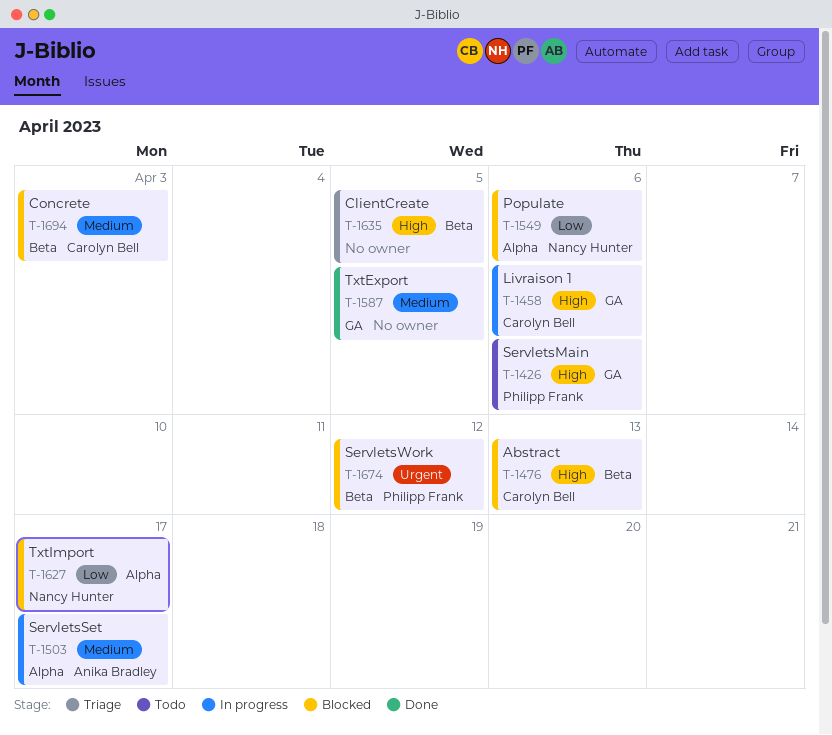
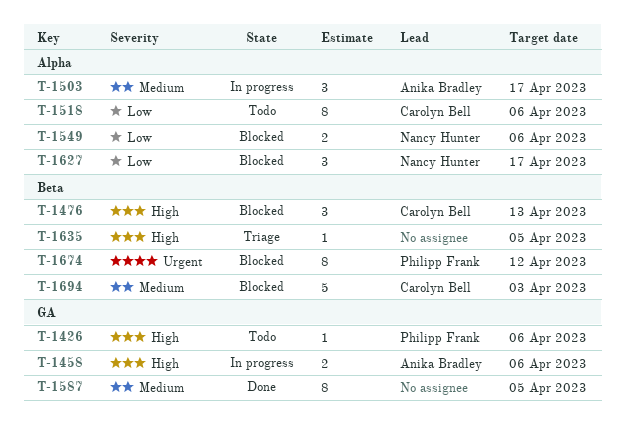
T-1458, owner: Carolyn Bell -> Anika Bradley
T-1518: none -> present

